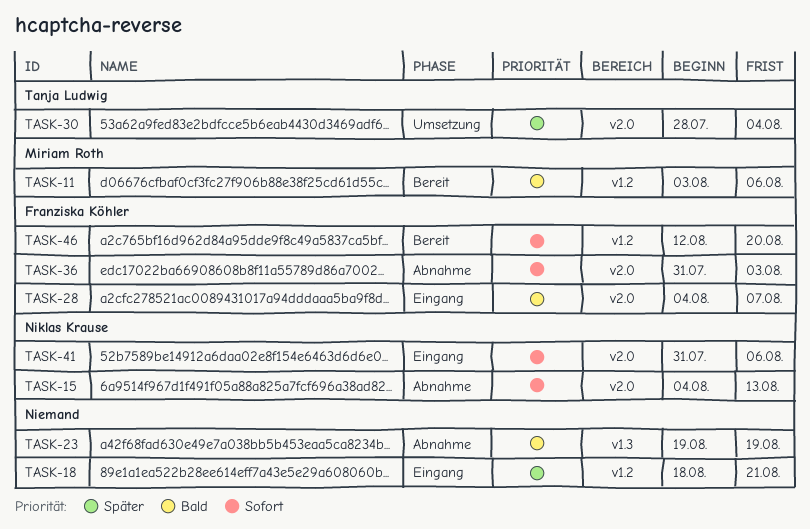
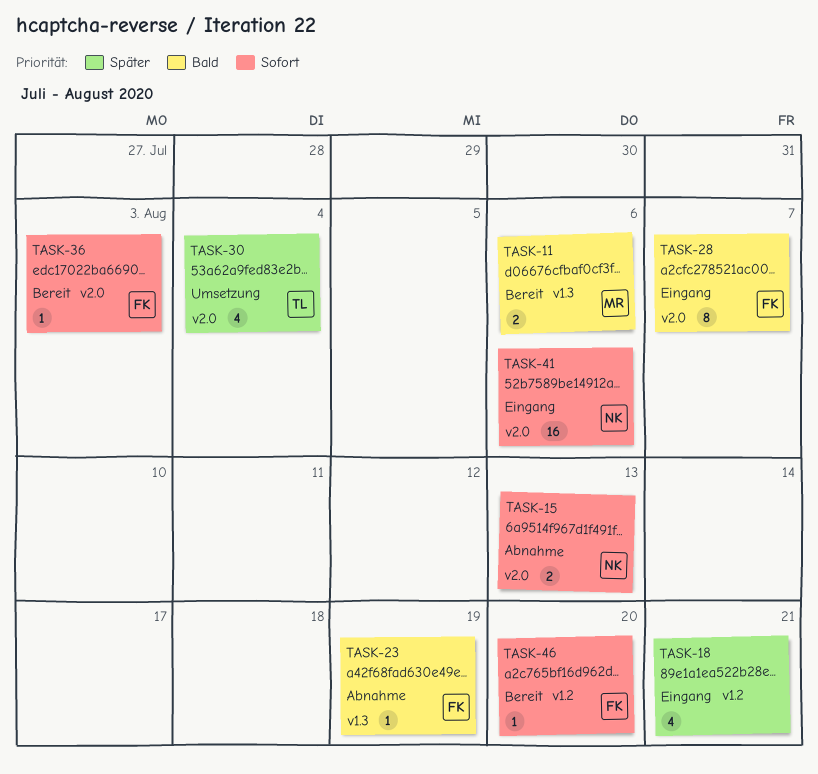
TASK-11, label: v1.2 -> v1.3
TASK-23, owner: none -> Franziska Köhler
TASK-36, status: Abnahme -> Bereit

